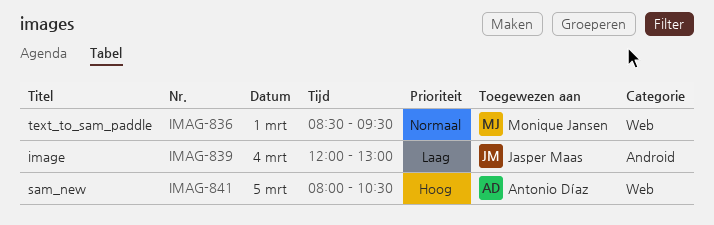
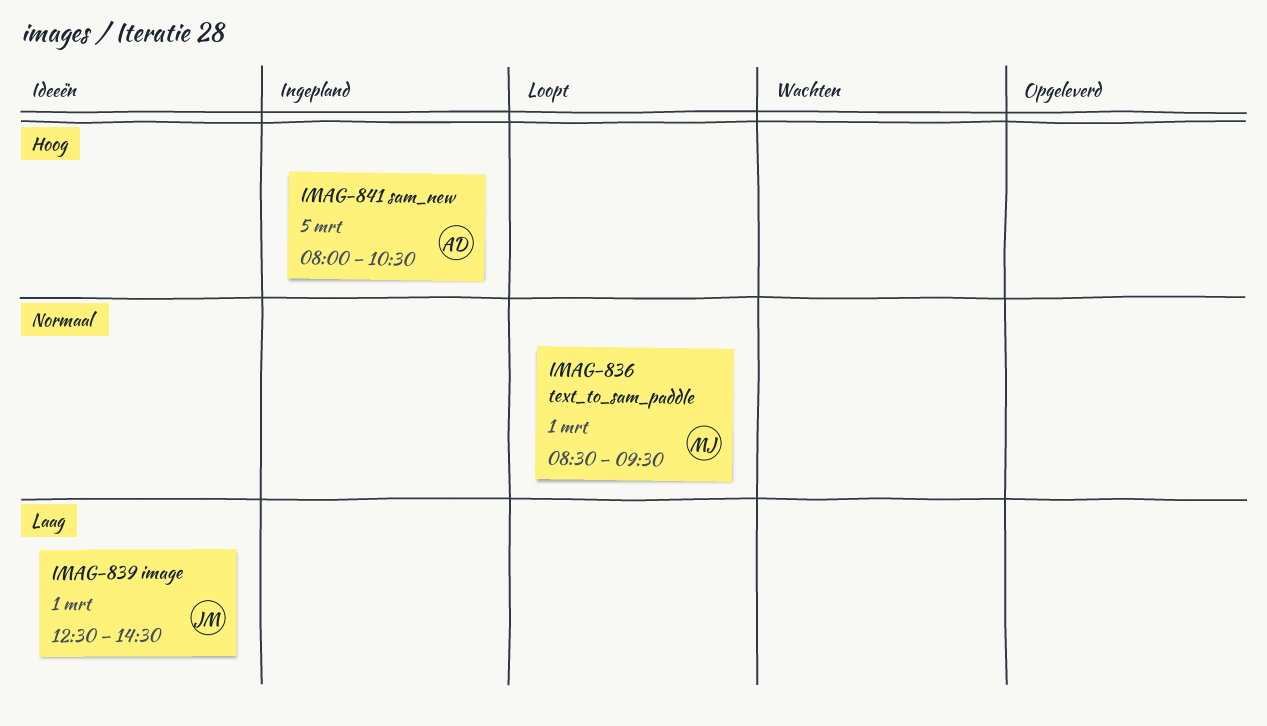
IMAG-839, day: Mar 4 -> Mar 1
IMAG-839, begins: 12:00 -> 12:30
IMAG-839, ends: 13:00 -> 14:30

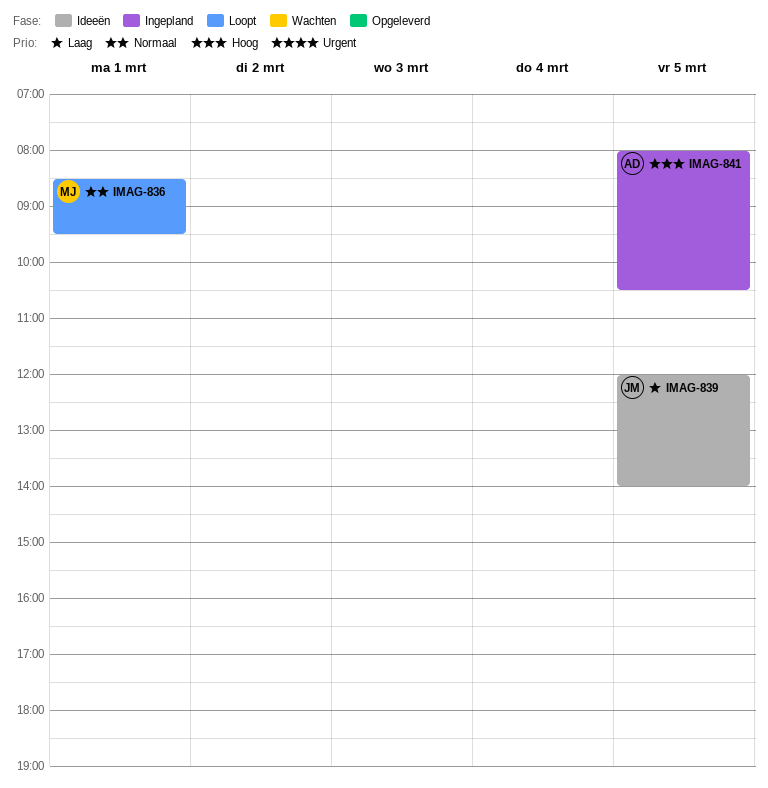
IMAG-839, day: Mar 1 -> Mar 5
IMAG-839, begins: 12:30 -> 12:00
IMAG-839, ends: 14:30 -> 14:00

